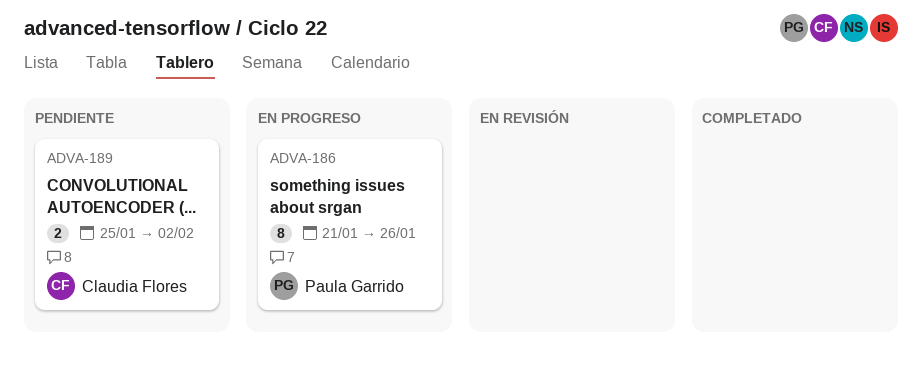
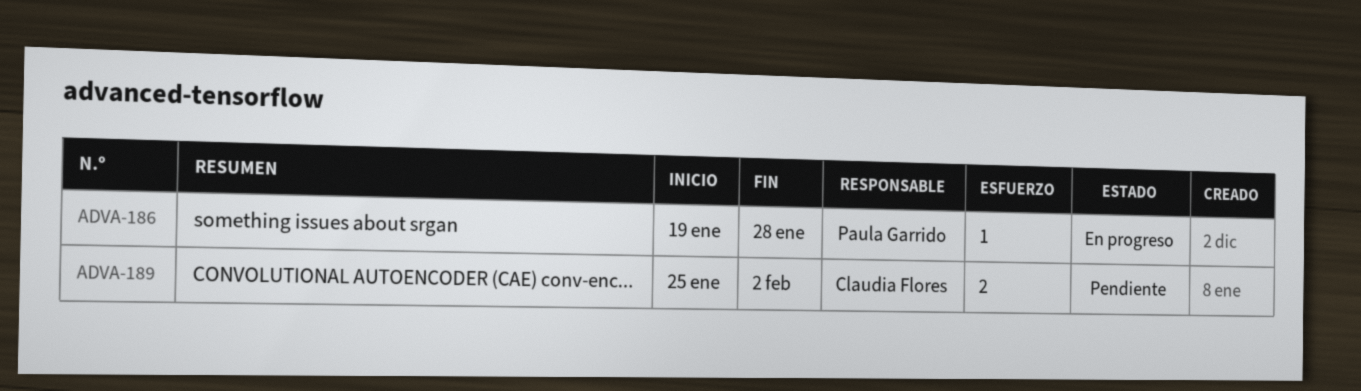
ADVA-186, estimate: 8 -> 1
ADVA-186, start: Jan 21 -> Jan 19
ADVA-186, due: Jan 26 -> Jan 28

